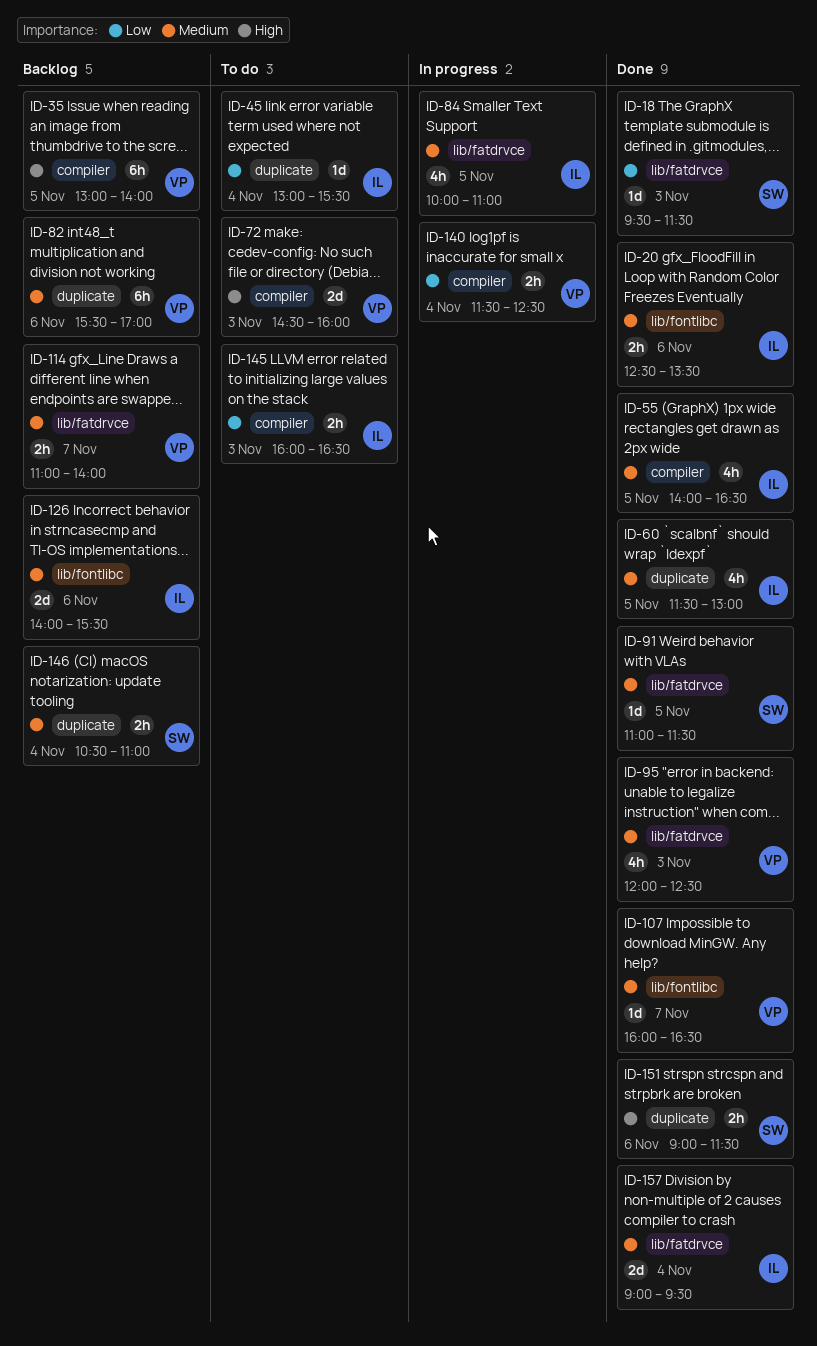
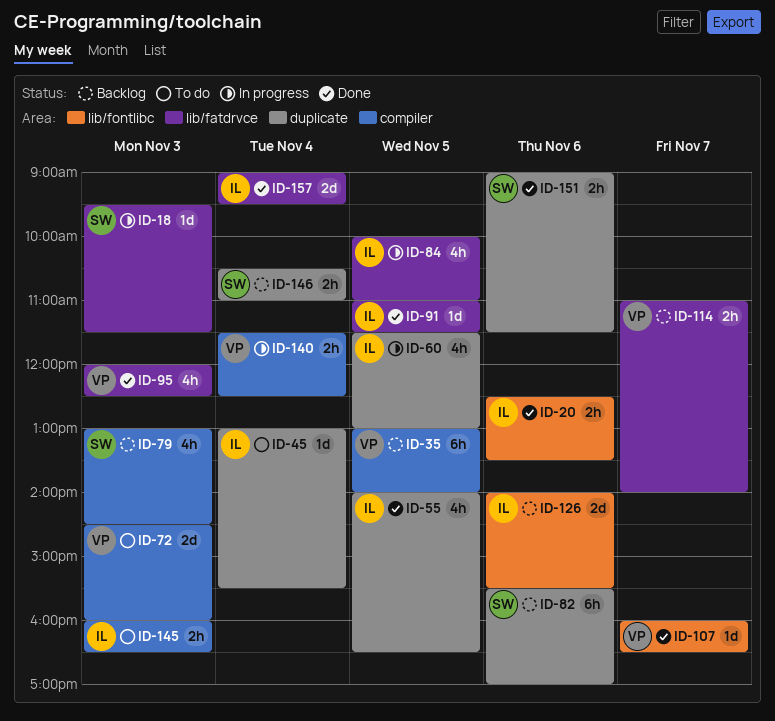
ID-18, status: Done -> In progress
ID-55, label: compiler -> duplicate
ID-60, status: Done -> In progress
ID-79: none -> present
ID-82, owner: VP -> SW
ID-91, owner: SW -> IL

